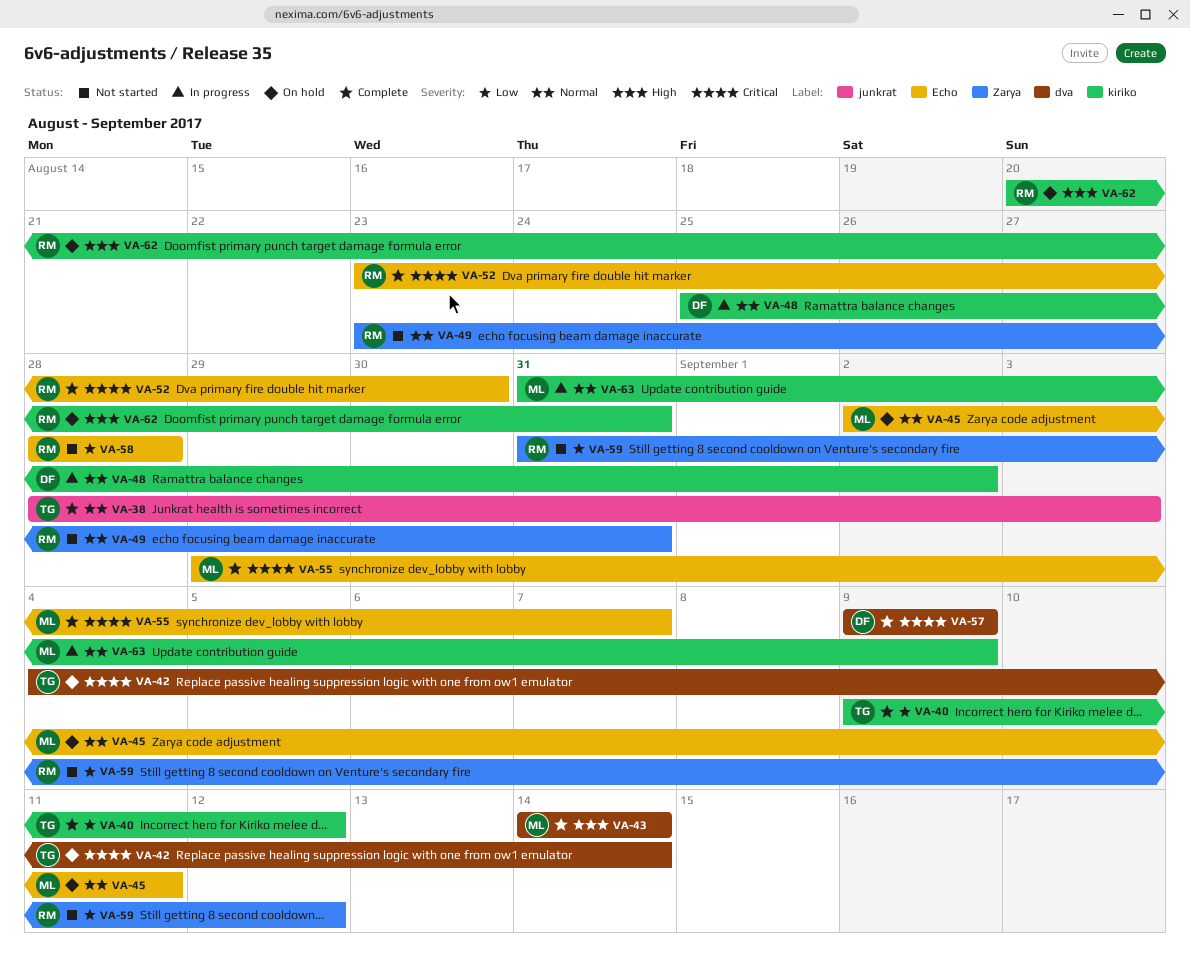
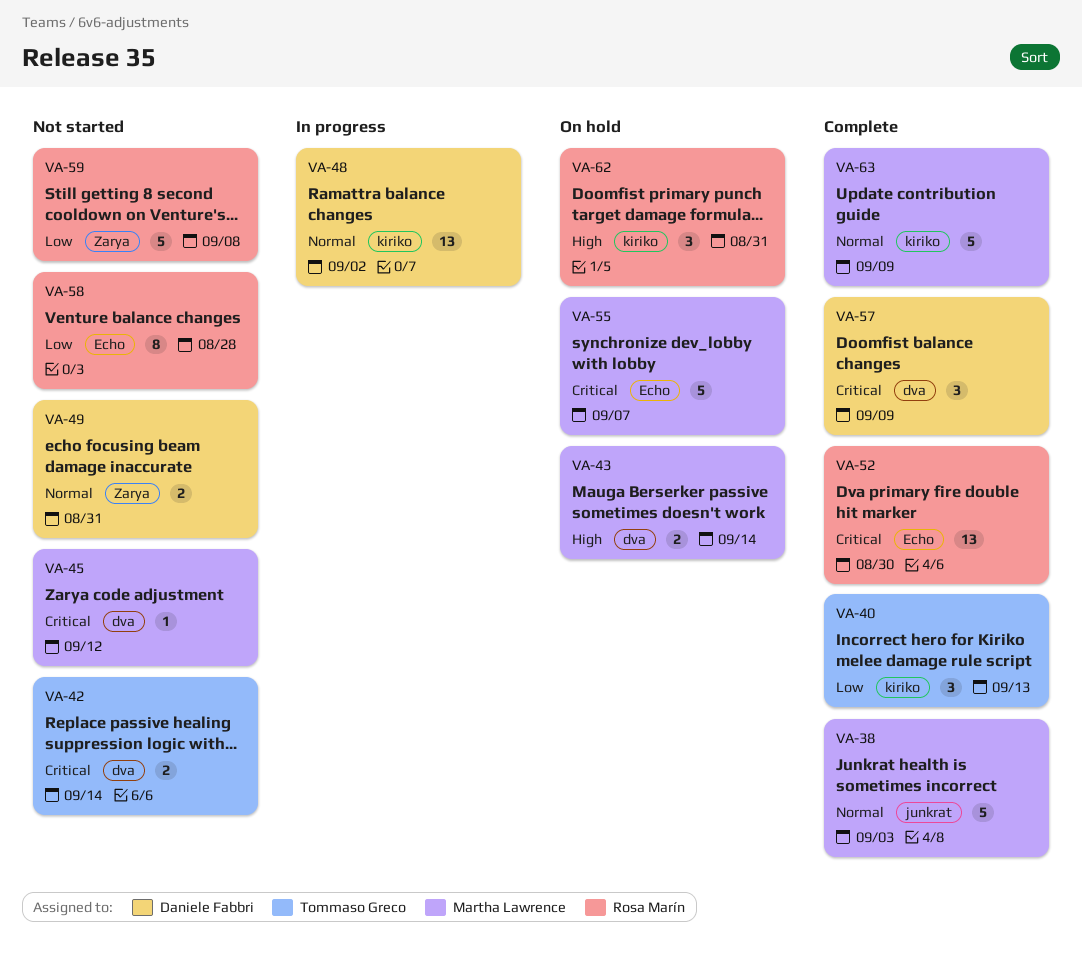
VA-38, owner: Tommaso Greco -> Martha Lawrence
VA-40, due: Sep 12 -> Sep 13
VA-42, status: On hold -> Not started
VA-43, status: Complete -> On hold
VA-45, status: On hold -> Not started
VA-45, priority: Normal -> Critical
VA-45, label: Echo -> dva
VA-45, due: Sep 11 -> Sep 12
VA-49, owner: Rosa Marín -> Daniele Fabbri
VA-55, status: Complete -> On hold
VA-59, due: Sep 12 -> Sep 8
VA-63, status: In progress -> Complete

